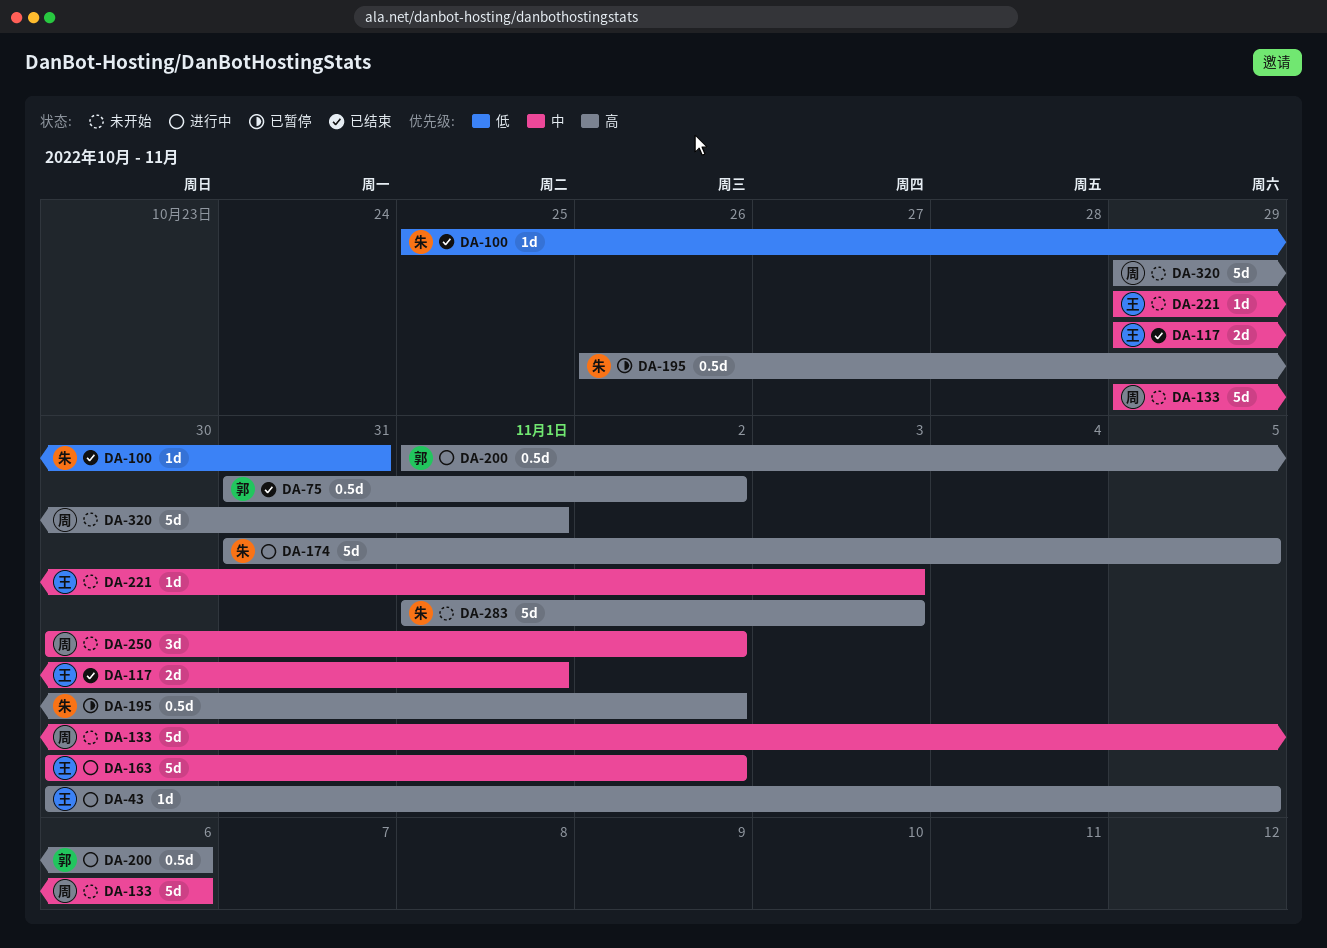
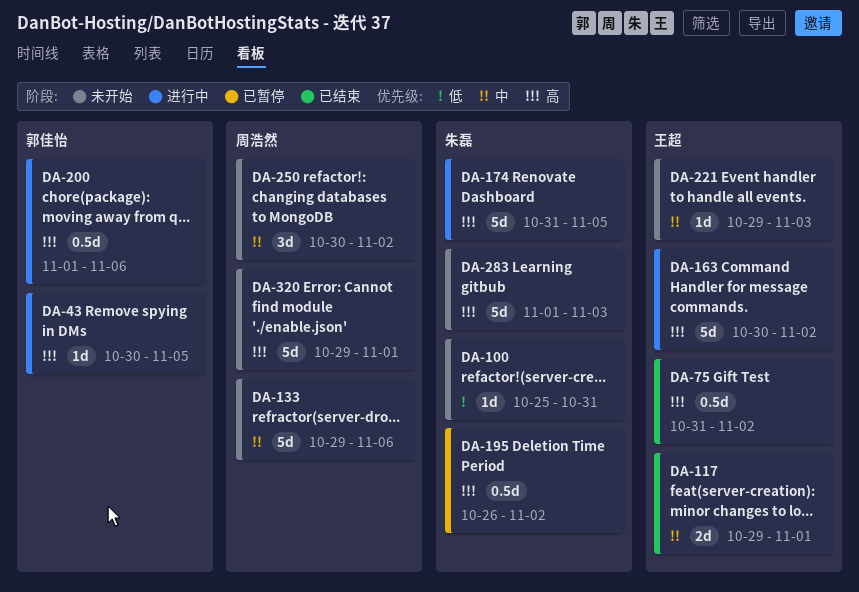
DA-43, owner: 王超 -> 郭佳怡
DA-75, owner: 郭佳怡 -> 王超
DA-100, status: 已结束 -> 未开始
DA-163, priority: 中 -> 高

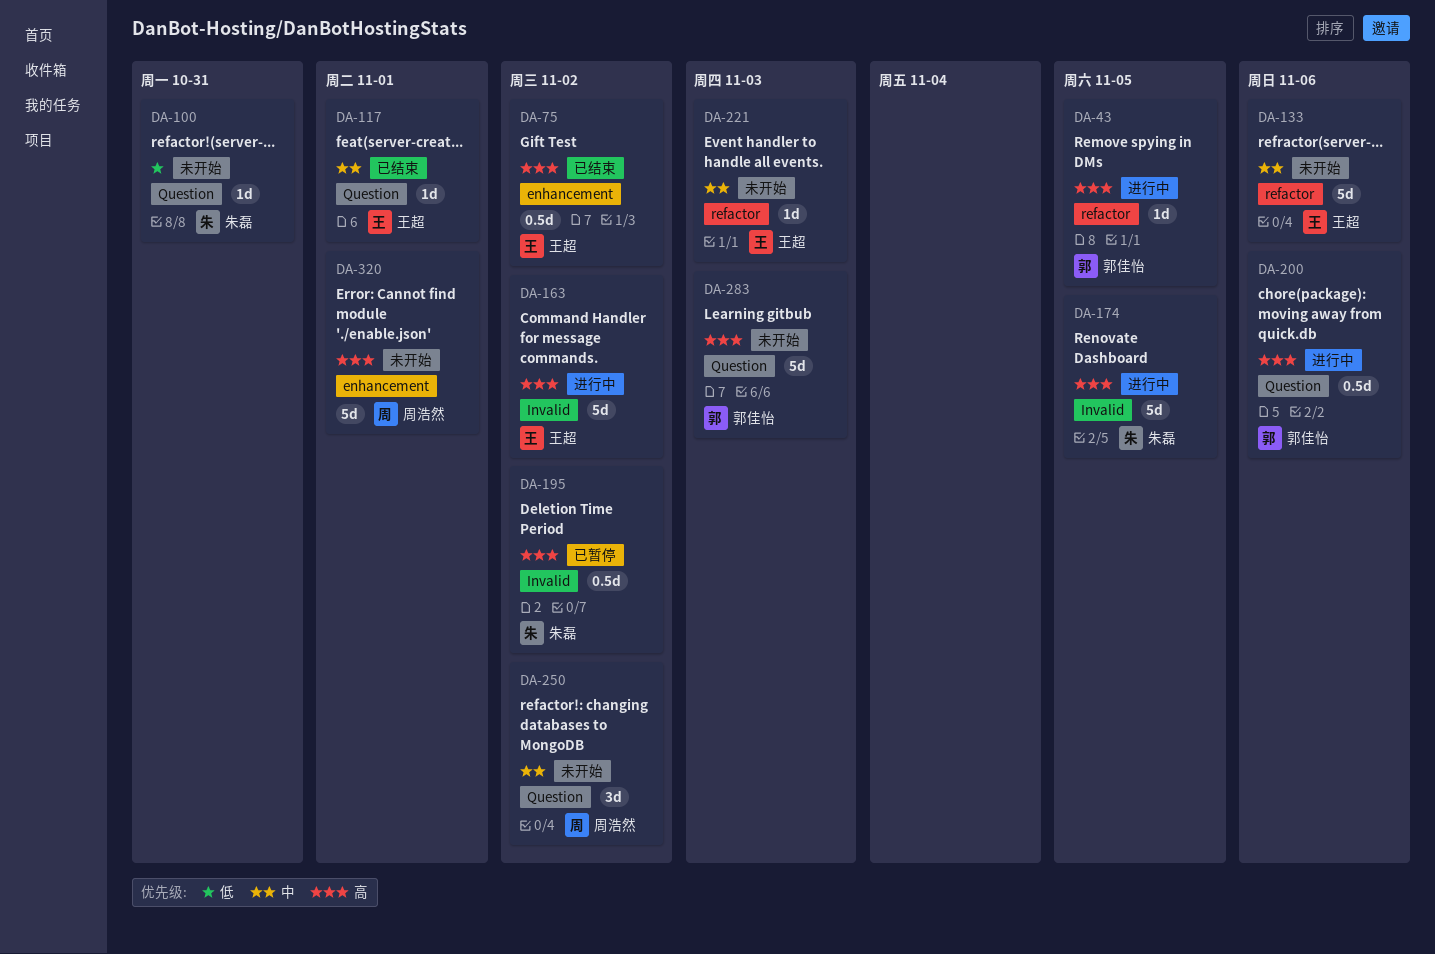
DA-117, estimate: 2d -> 1d
DA-133, owner: 周浩然 -> 王超
DA-283, owner: 朱磊 -> 郭佳怡

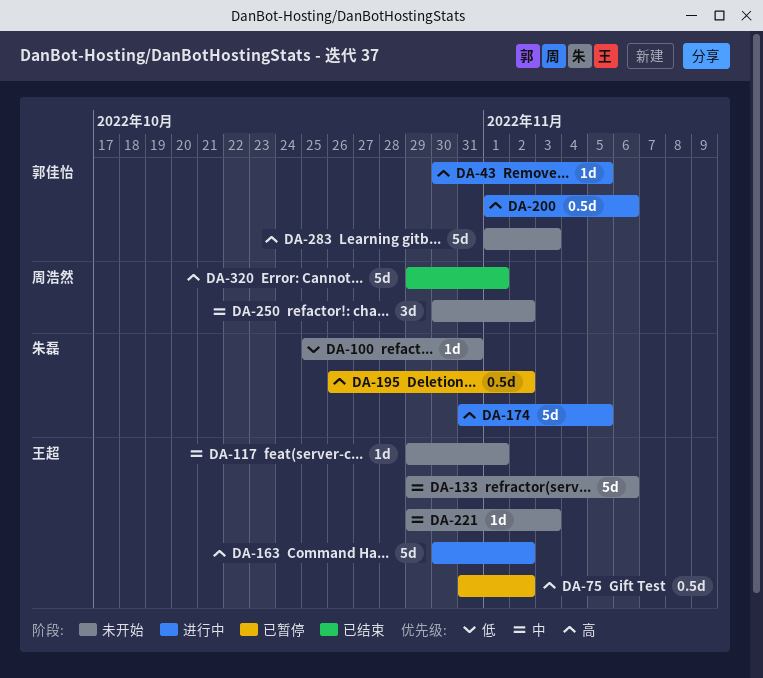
DA-75, status: 已结束 -> 已暂停
DA-117, status: 已结束 -> 未开始
DA-320, status: 未开始 -> 已结束

